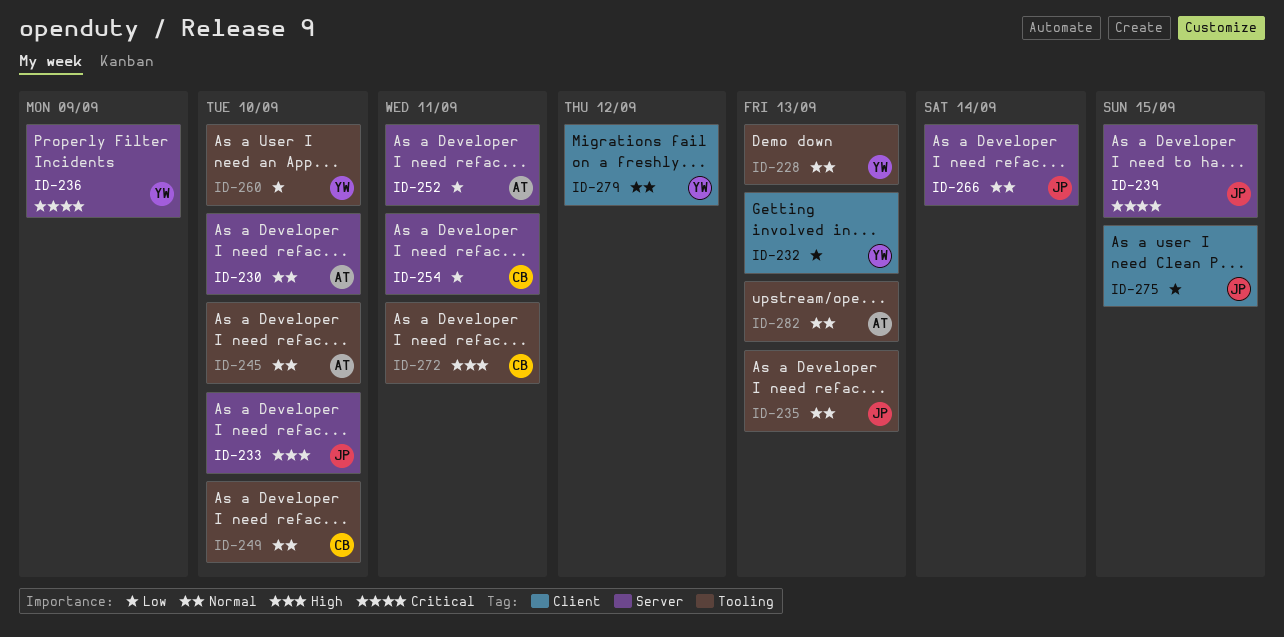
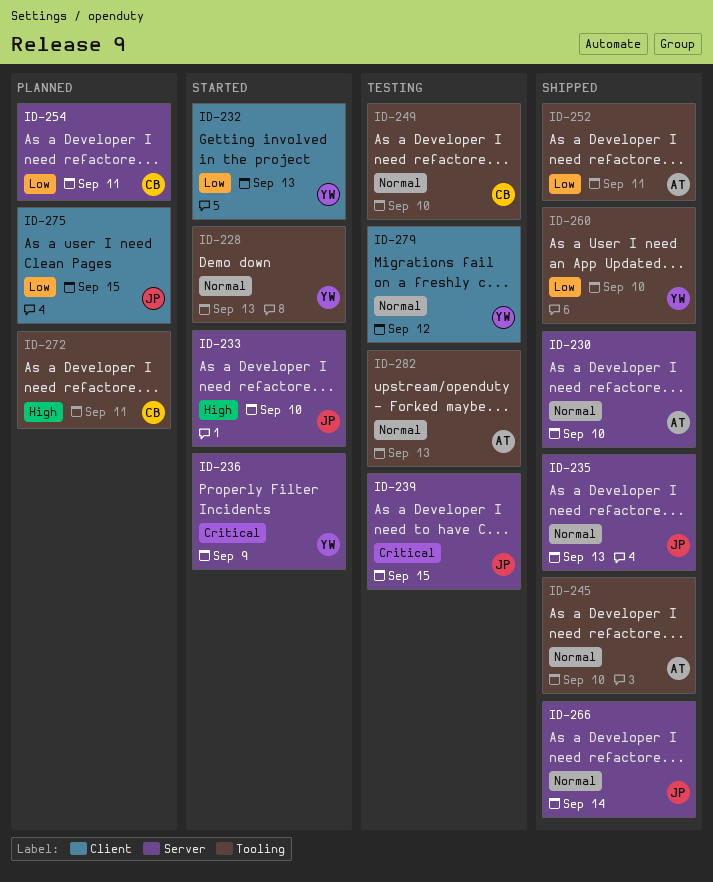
ID-235, label: Tooling -> Server
ID-252, label: Server -> Tooling

